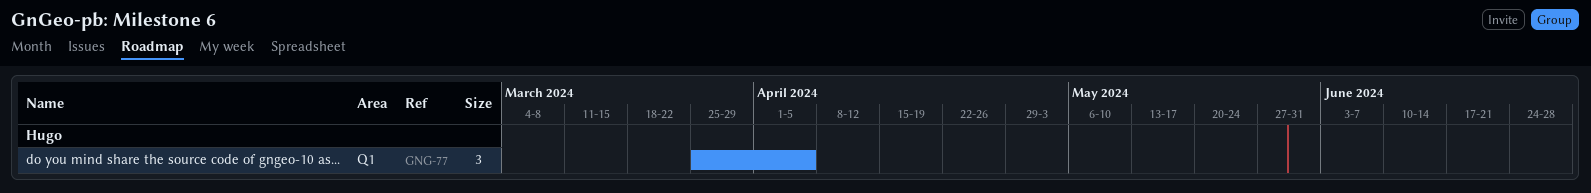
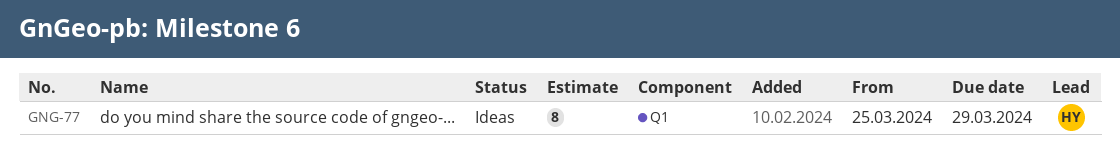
GNG-77, estimate: 3 -> 8
GNG-77, due: Apr 5 -> Mar 29

